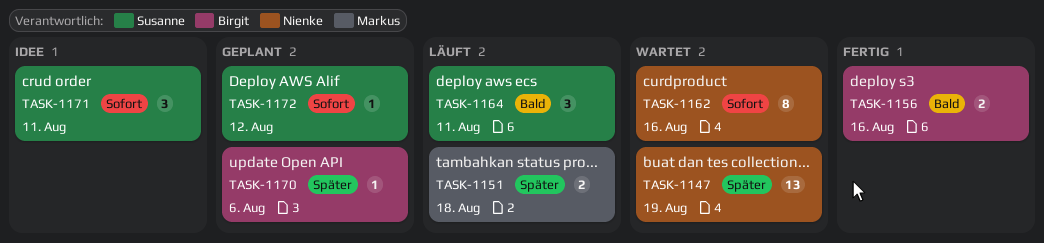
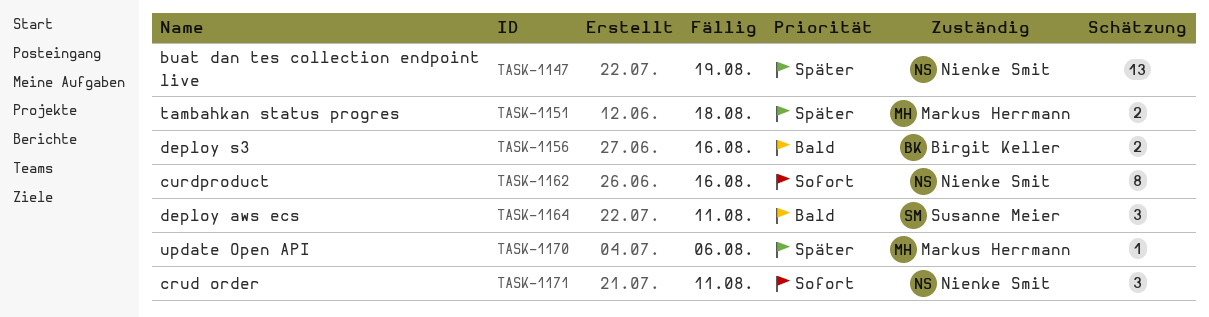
TASK-1170, owner: Birgit Keller -> Markus Herrmann
TASK-1171, owner: Susanne Meier -> Nienke Smit
TASK-1172: present -> none

